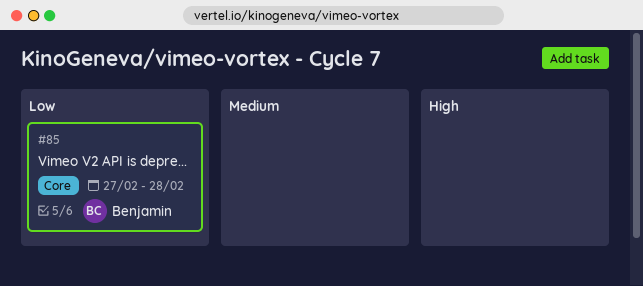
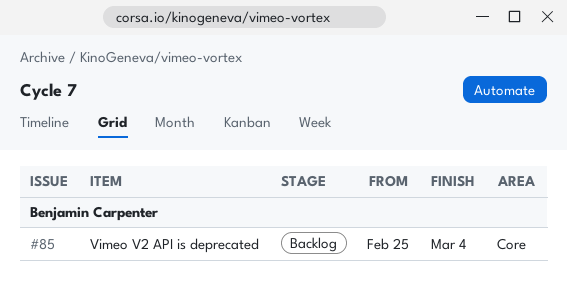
#85, start: Feb 27 -> Feb 25
#85, due: Feb 28 -> Mar 4

